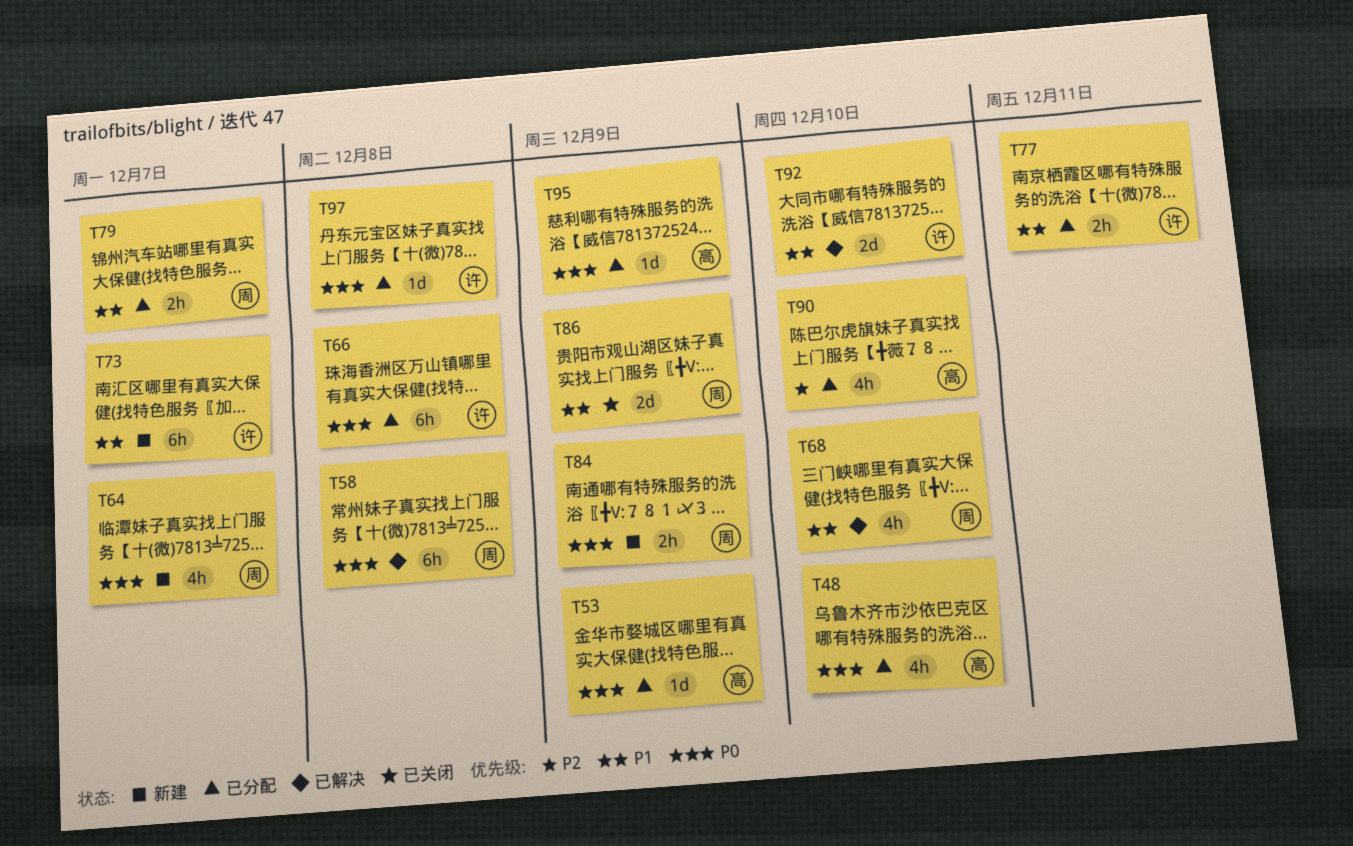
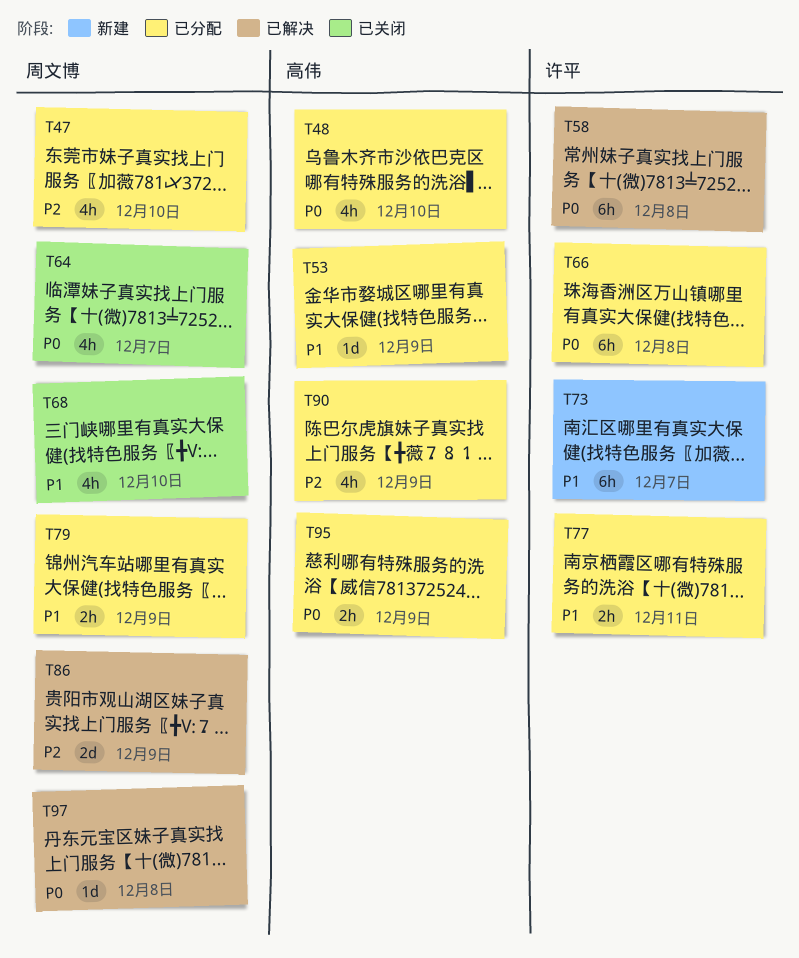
T47: none -> present
T53, priority: P0 -> P1
T58, owner: 周文博 -> 许平
T64, status: 新建 -> 已关闭
T68, status: 已解决 -> 已关闭
T79, due: Dec 7 -> Dec 9
T84: present -> none
T86, status: 已关闭 -> 已解决
T86, priority: P1 -> P2
T90, due: Dec 10 -> Dec 9
T92: present -> none
T95, estimate: 1d -> 2h
T97, status: 已分配 -> 已解决
T97, owner: 许平 -> 周文博

